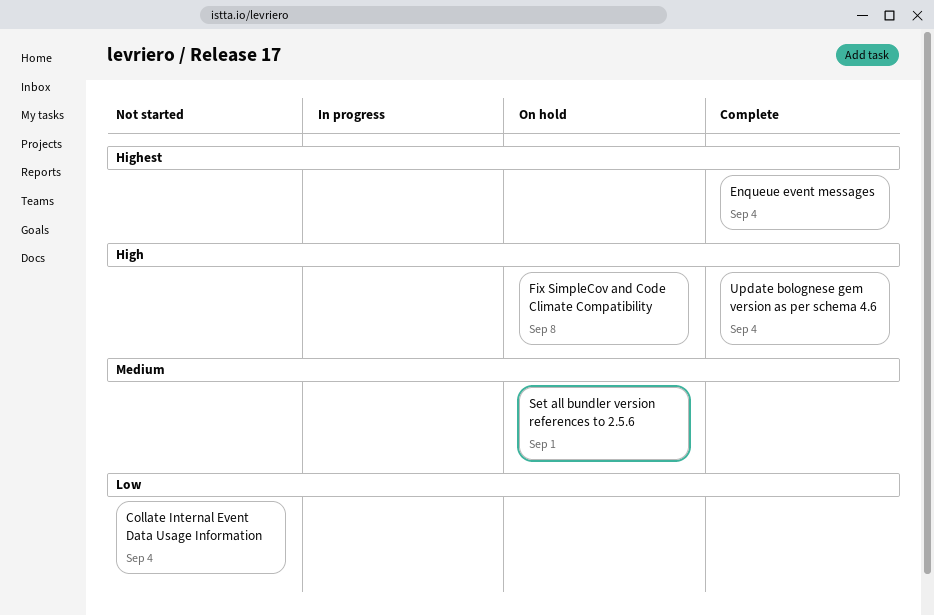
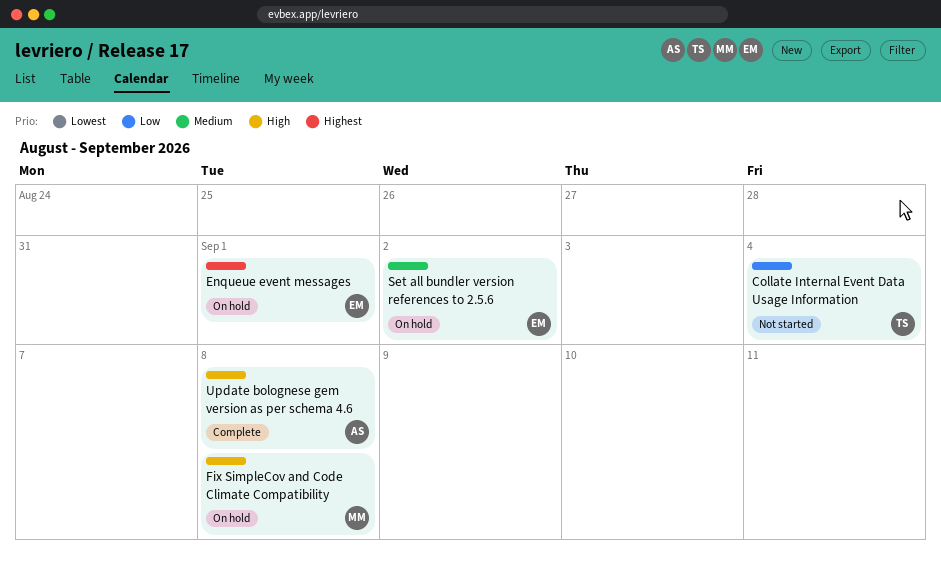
Enqueue event messages, status: Complete -> On hold
Enqueue event messages, due: Sep 4 -> Sep 1
Set all bundler version references to 2.5.6, due: Sep 1 -> Sep 2
Update bolognese gem version as per schema 4.6, due: Sep 4 -> Sep 8

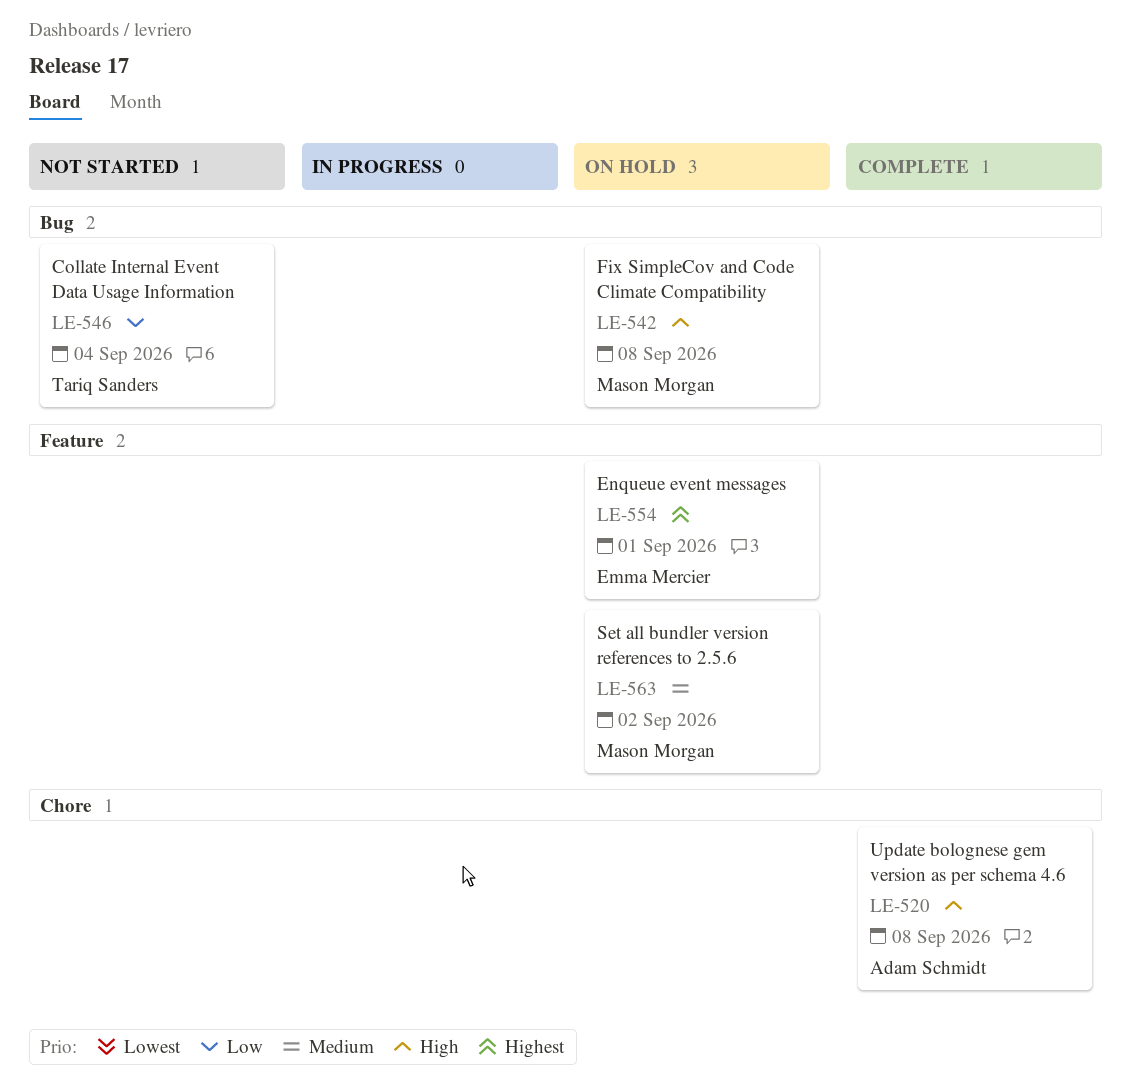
Set all bundler version references to 2.5.6, owner: Emma Mercier -> Mason Morgan

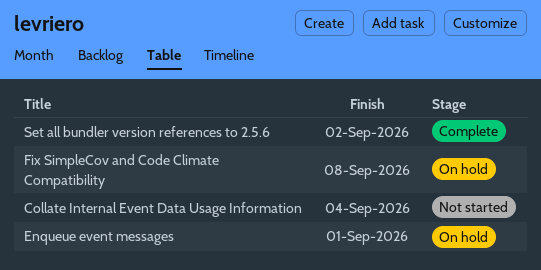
Set all bundler version references to 2.5.6, status: On hold -> Complete
Update bolognese gem version as per schema 4.6: present -> none

